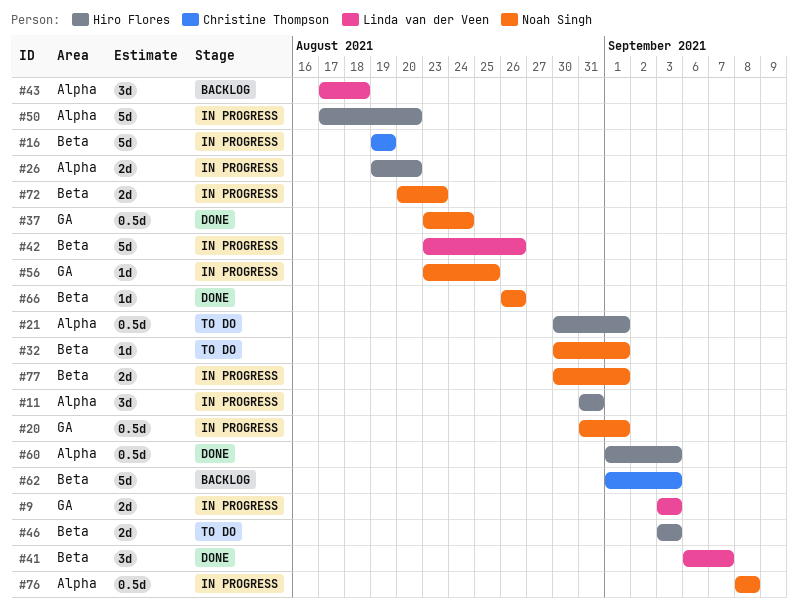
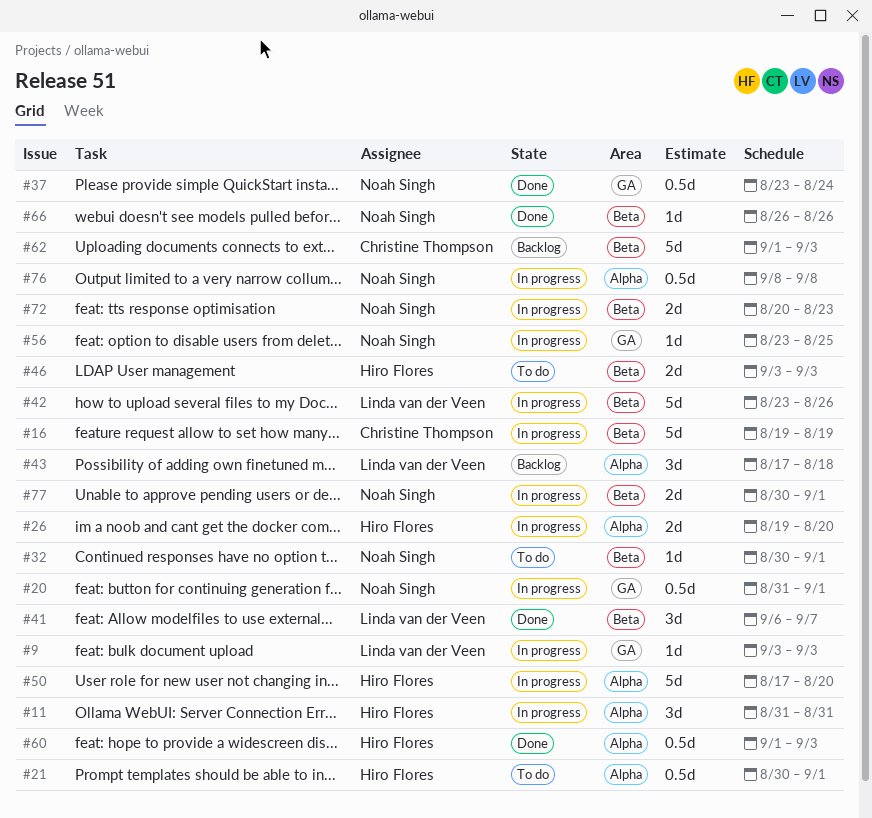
#9, estimate: 2d -> 1d

